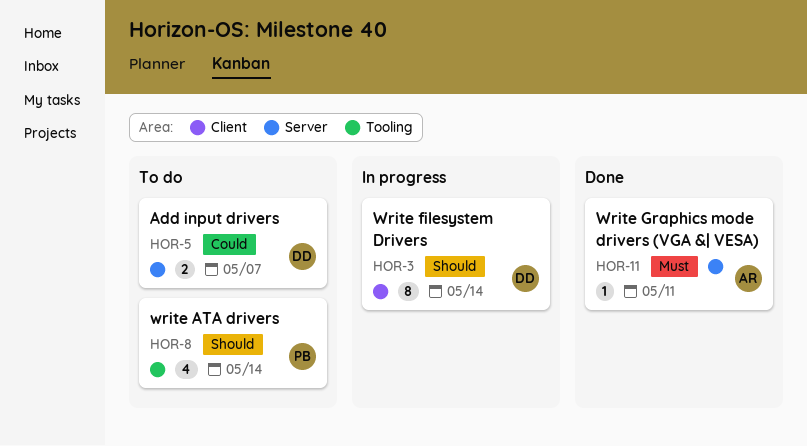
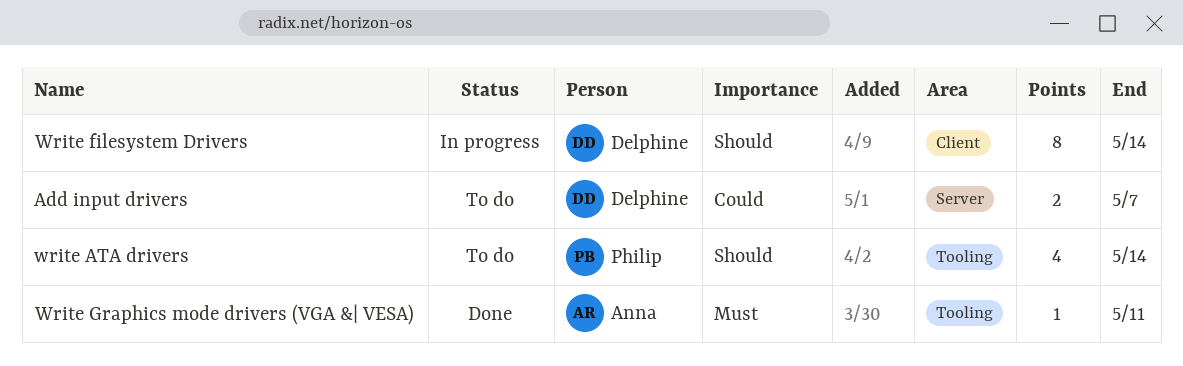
Write Graphics mode drivers (VGA &| VESA), label: Server -> Tooling

